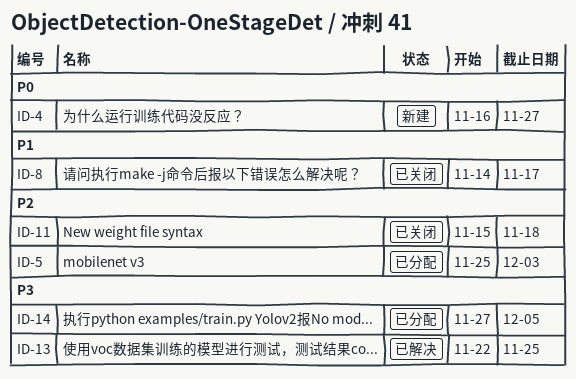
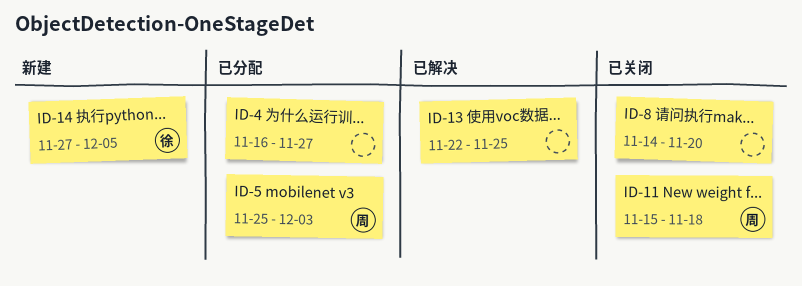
ID-4, status: 新建 -> 已分配
ID-8, due: Nov 17 -> Nov 20
ID-14, status: 已分配 -> 新建

